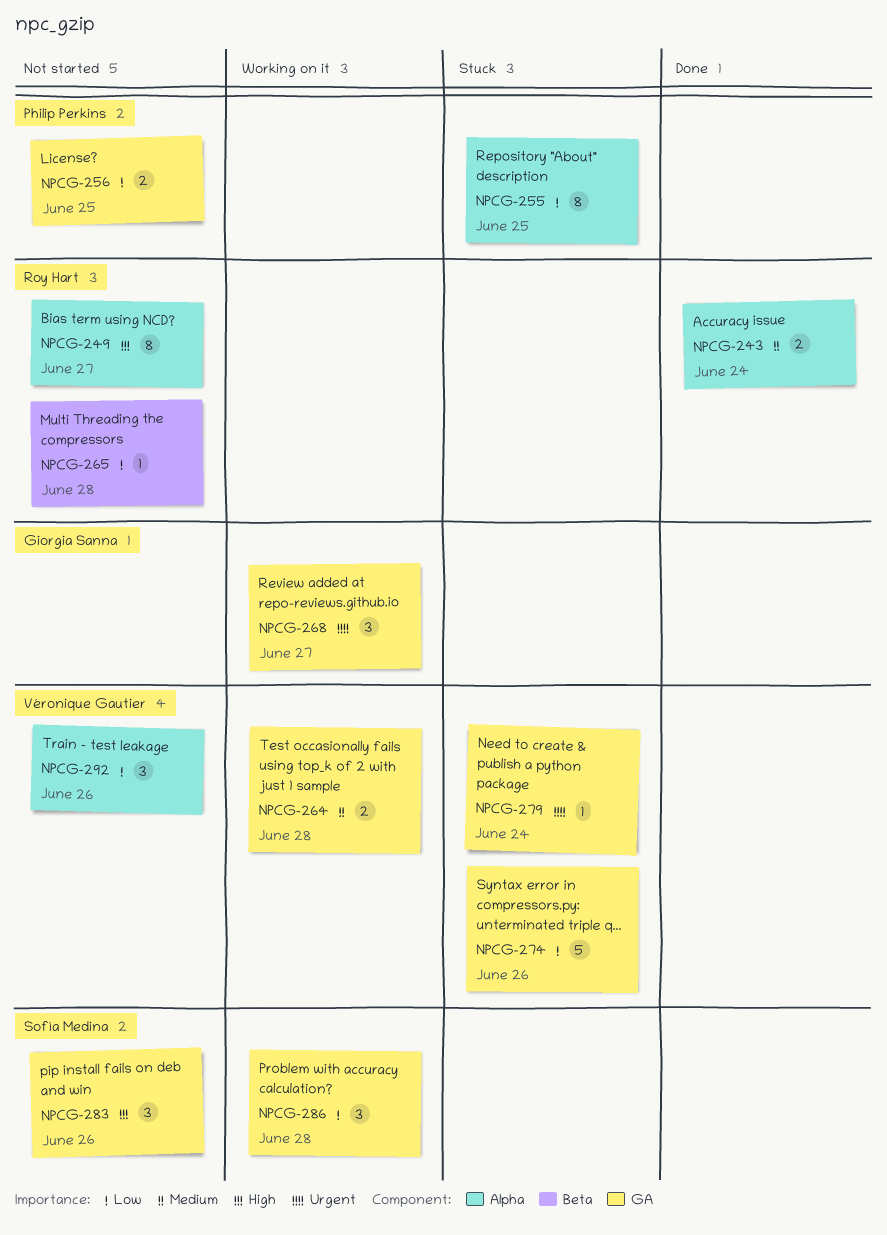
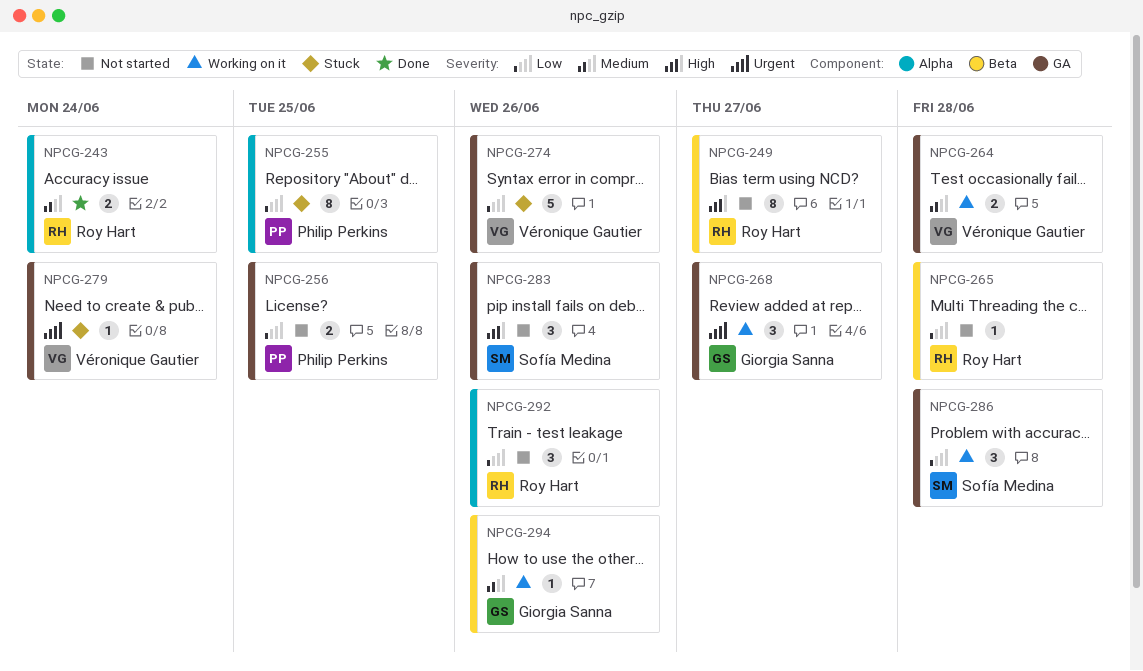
NPCG-249, label: Alpha -> Beta
NPCG-292, owner: Véronique Gautier -> Roy Hart
NPCG-294: none -> present

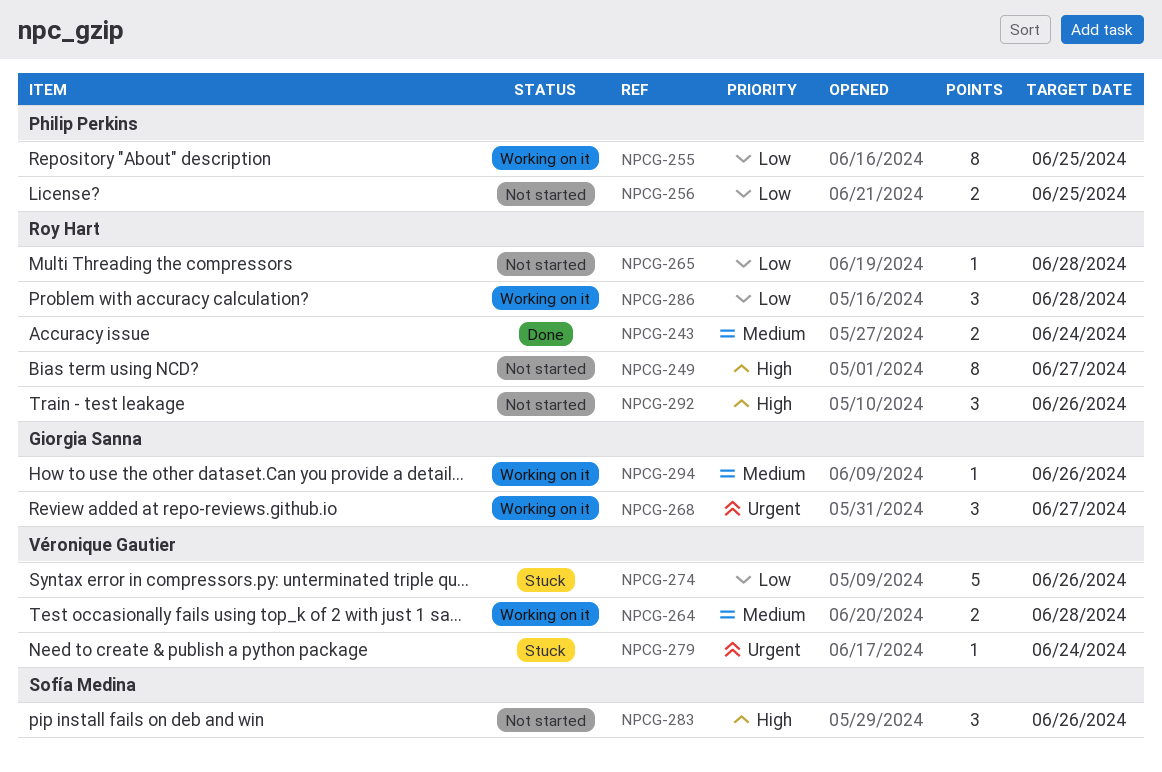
NPCG-255, status: Stuck -> Working on it
NPCG-286, owner: Sofía Medina -> Roy Hart
NPCG-292, priority: Low -> High

